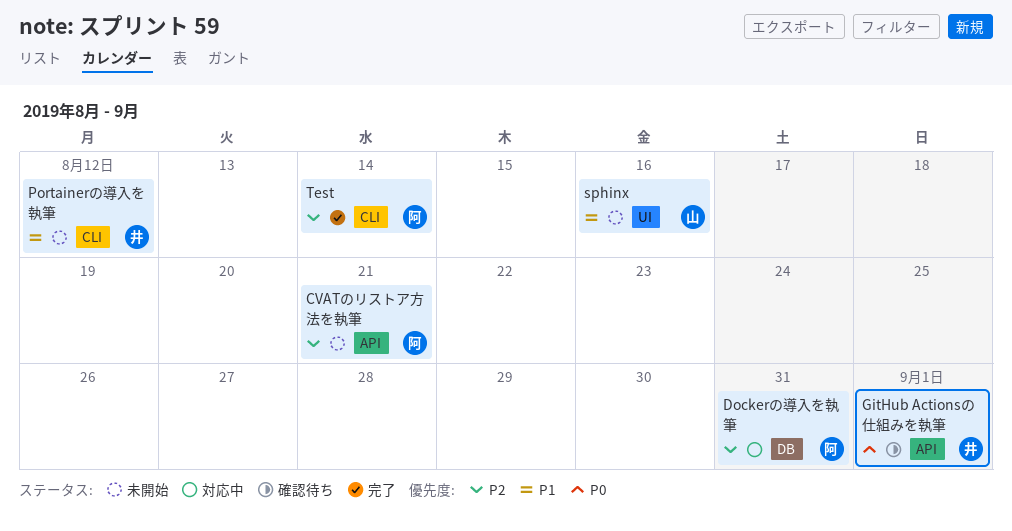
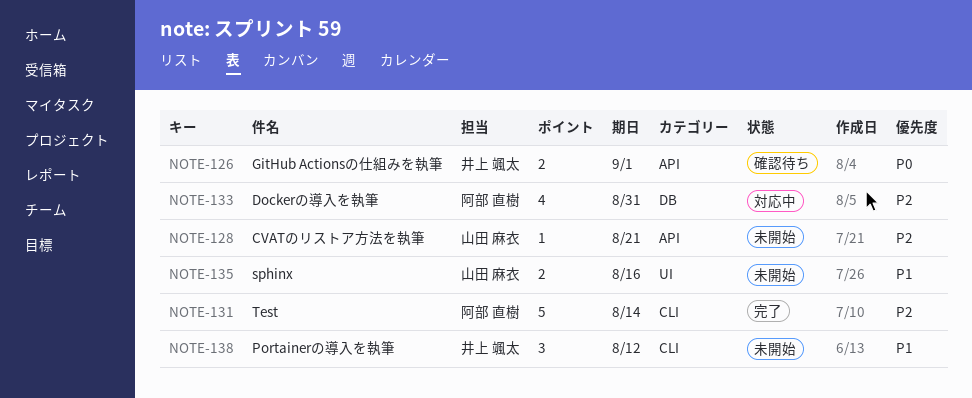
CVATのリストア方法を執筆, owner: 阿部 直樹 -> 山田 麻衣

